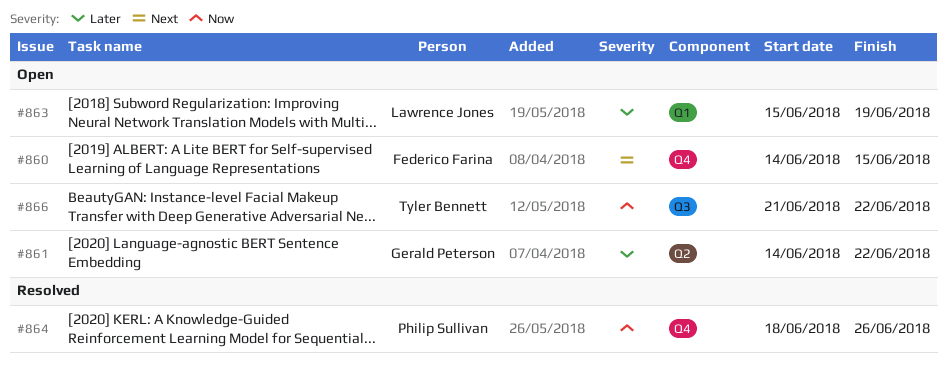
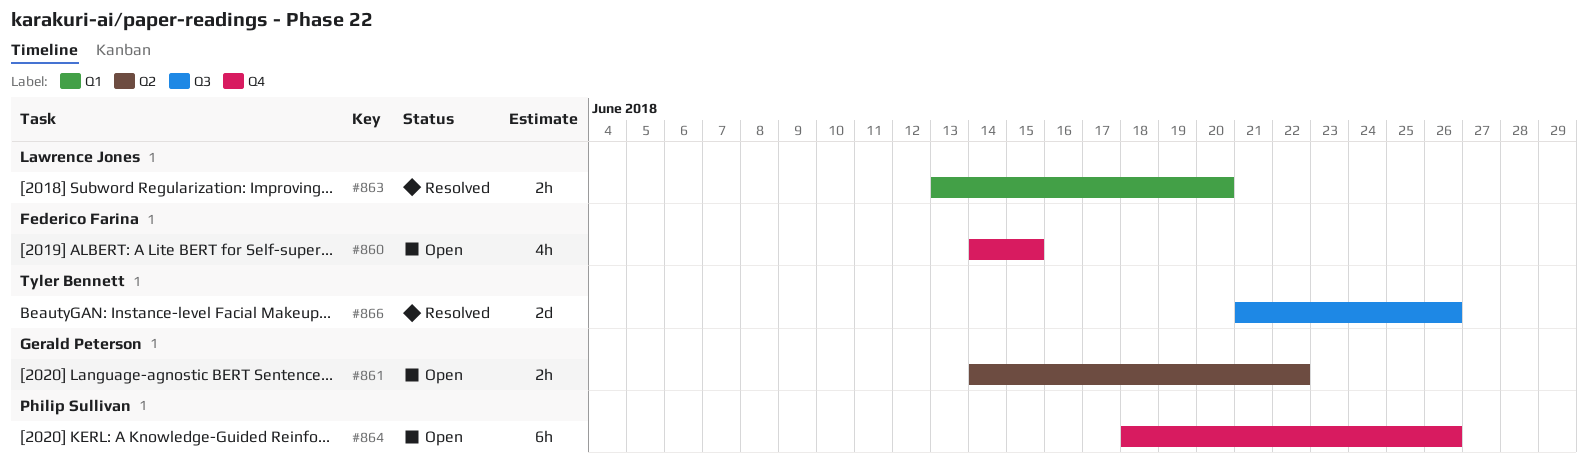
#863, status: Open -> Resolved
#863, start: Jun 15 -> Jun 13
#863, due: Jun 19 -> Jun 20
#864, status: Resolved -> Open
#866, status: Open -> Resolved
#866, due: Jun 22 -> Jun 26

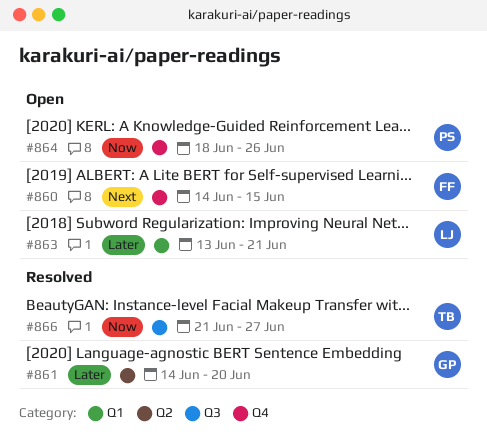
#861, status: Open -> Resolved
#861, due: Jun 22 -> Jun 20
#863, status: Resolved -> Open
#863, due: Jun 20 -> Jun 21
#866, due: Jun 26 -> Jun 27

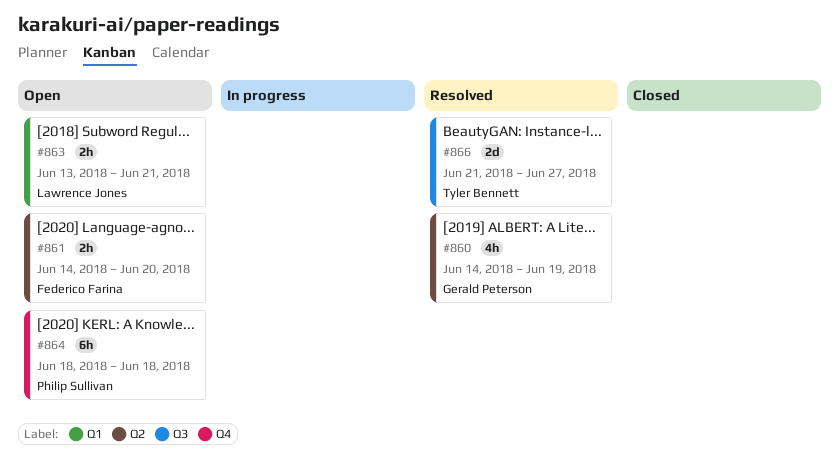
#860, status: Open -> Resolved
#860, owner: Federico Farina -> Gerald Peterson
#860, label: Q4 -> Q2
#860, due: Jun 15 -> Jun 19
#861, status: Resolved -> Open
#861, owner: Gerald Peterson -> Federico Farina
#864, due: Jun 26 -> Jun 18

